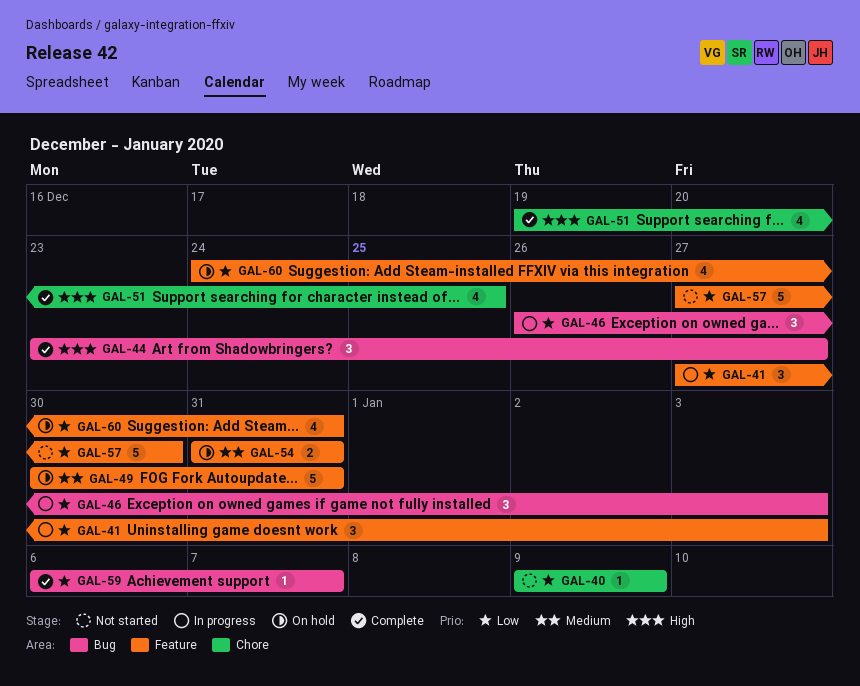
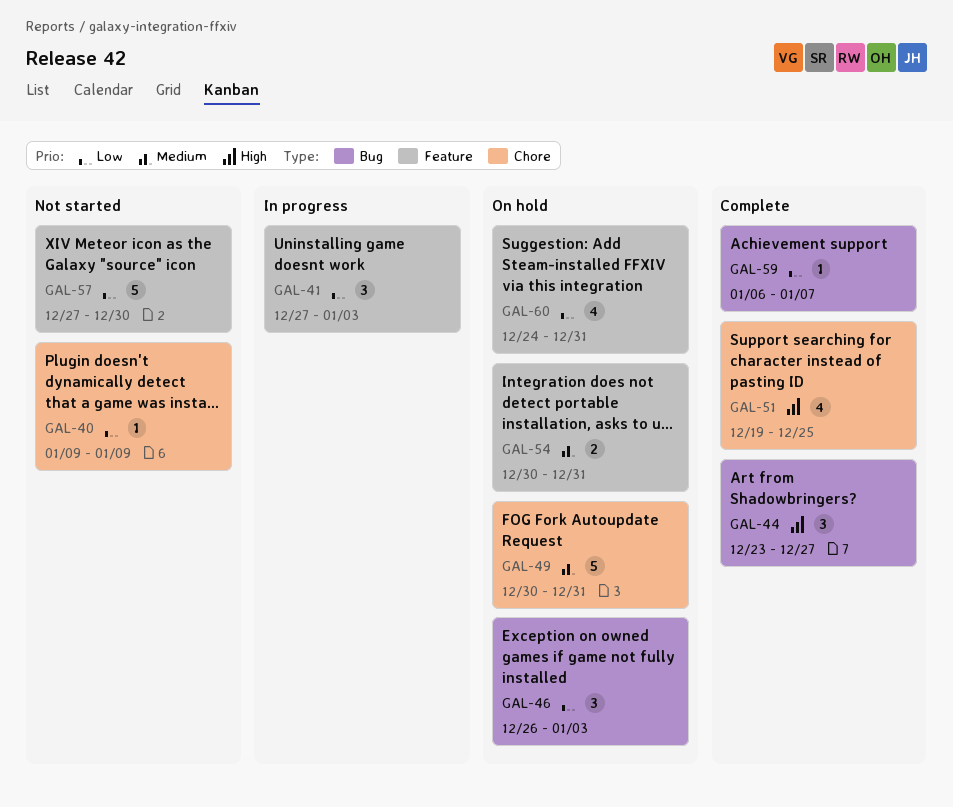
GAL-46, status: In progress -> On hold
GAL-49, label: Feature -> Chore
GAL-54, start: Dec 31 -> Dec 30

